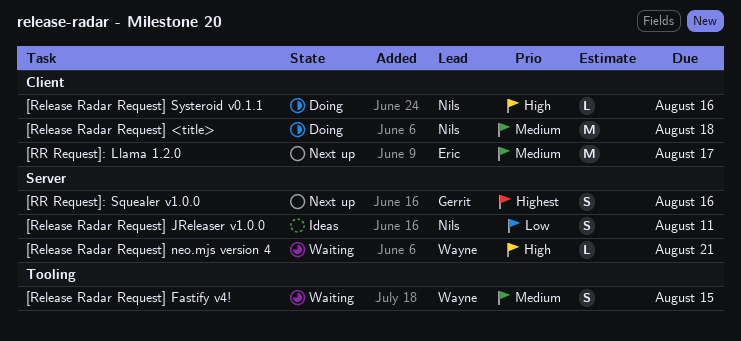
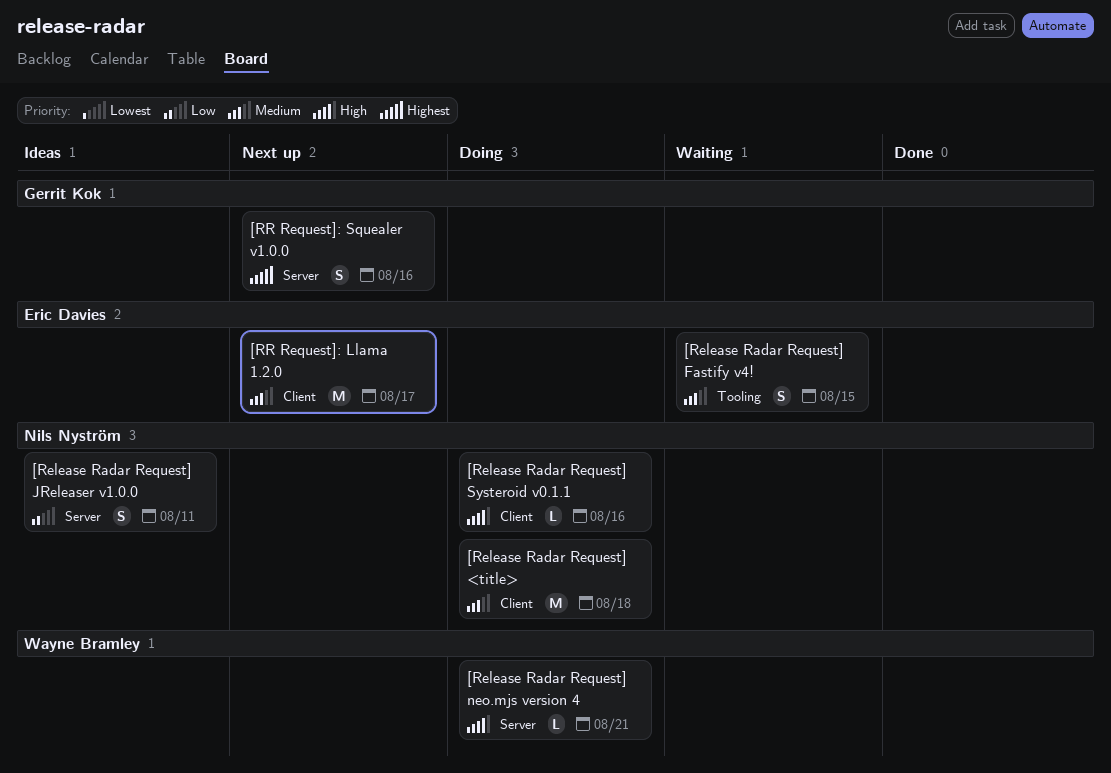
[Release Radar Request] Fastify v4!, owner: Wayne Bramley -> Eric Davies
[Release Radar Request] neo.mjs version 4, status: Waiting -> Doing

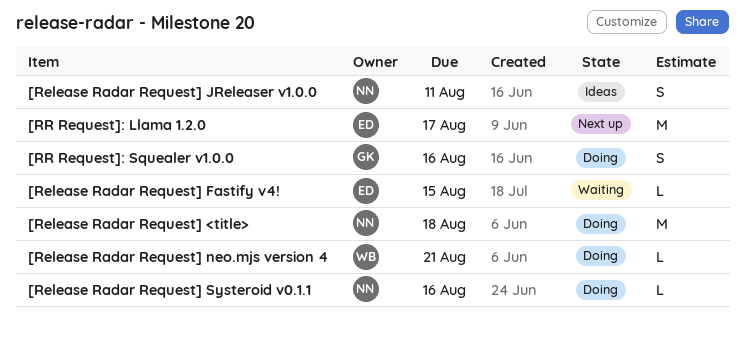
[Release Radar Request] Fastify v4!, estimate: S -> L
[RR Request]: Squealer v1.0.0, status: Next up -> Doing

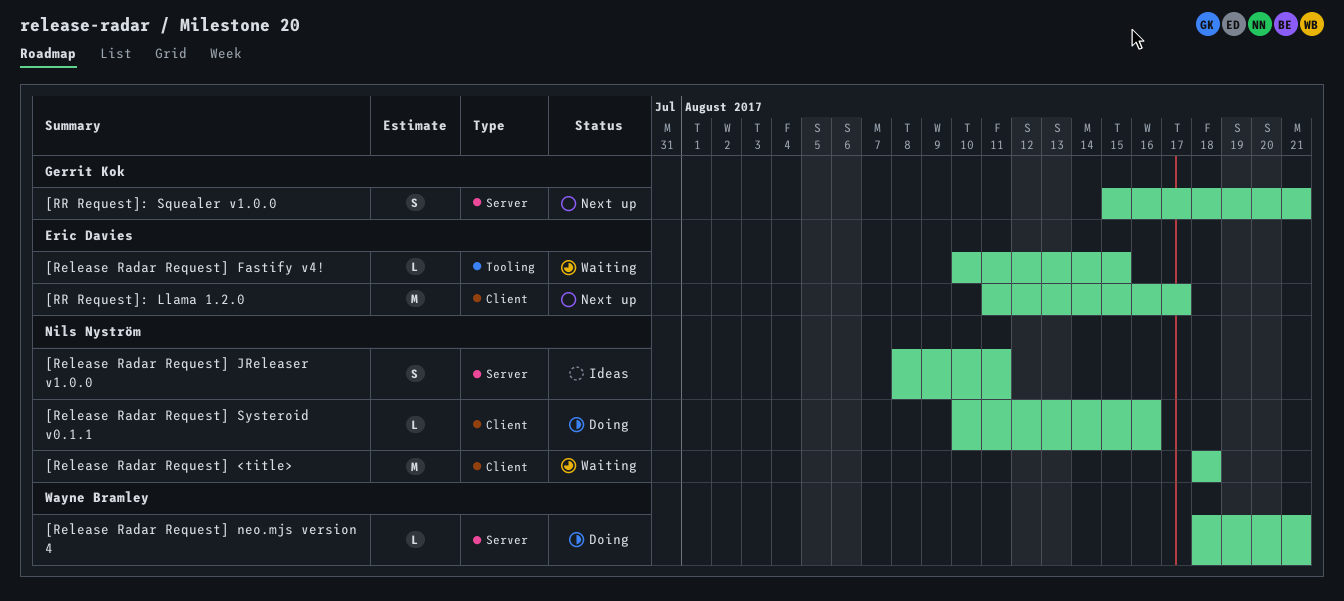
[Release Radar Request] <title>, status: Doing -> Waiting
[RR Request]: Squealer v1.0.0, status: Doing -> Next up
[RR Request]: Squealer v1.0.0, due: Aug 16 -> Aug 21

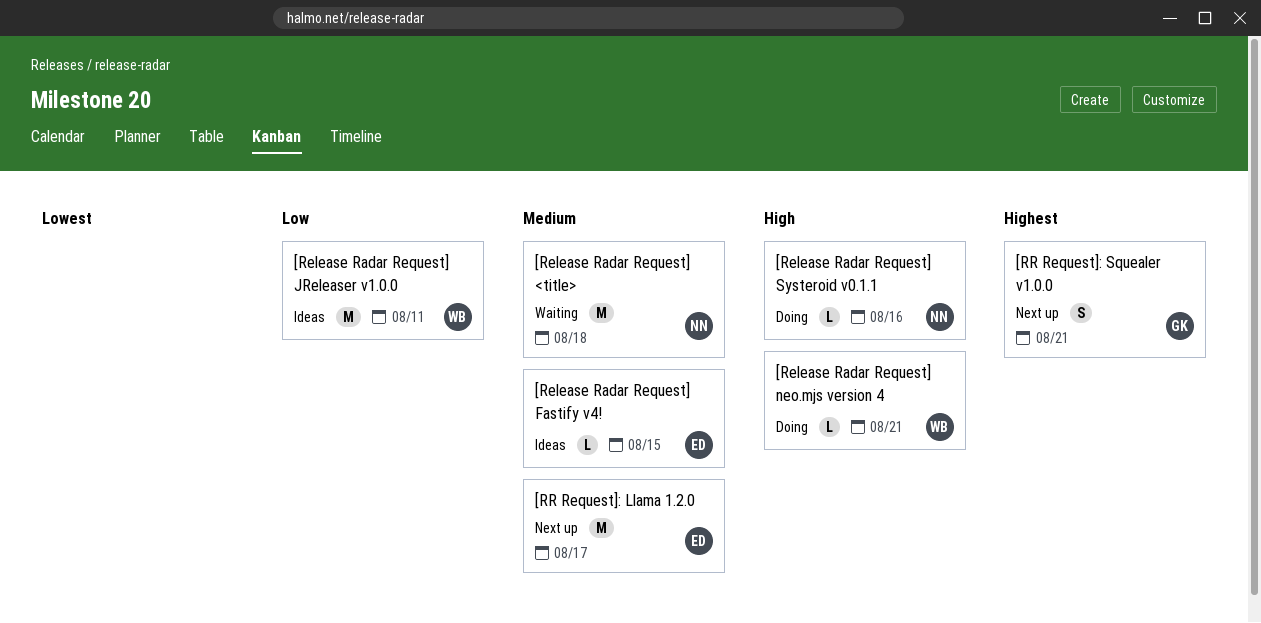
[Release Radar Request] Fastify v4!, status: Waiting -> Ideas
[Release Radar Request] JReleaser v1.0.0, owner: Nils Nyström -> Wayne Bramley
[Release Radar Request] JReleaser v1.0.0, estimate: S -> M

